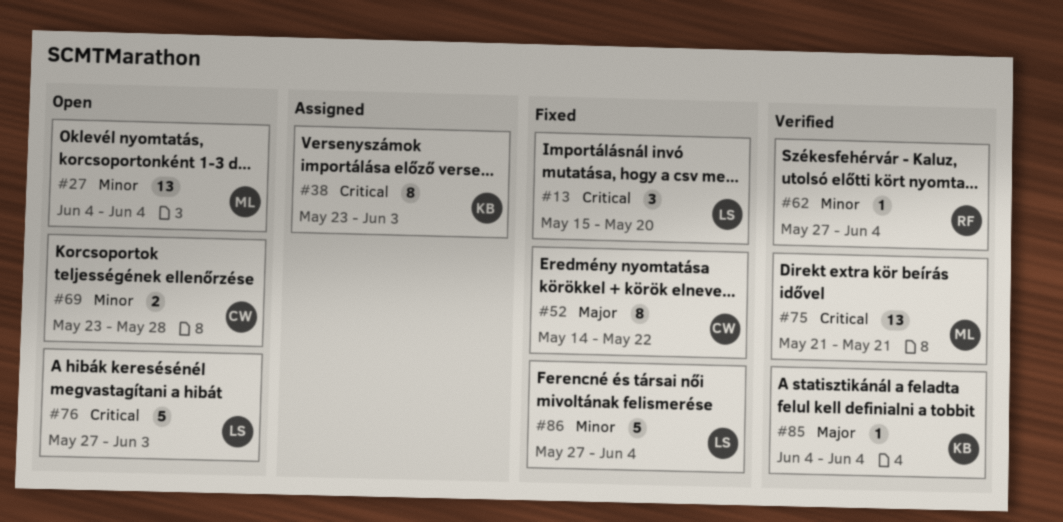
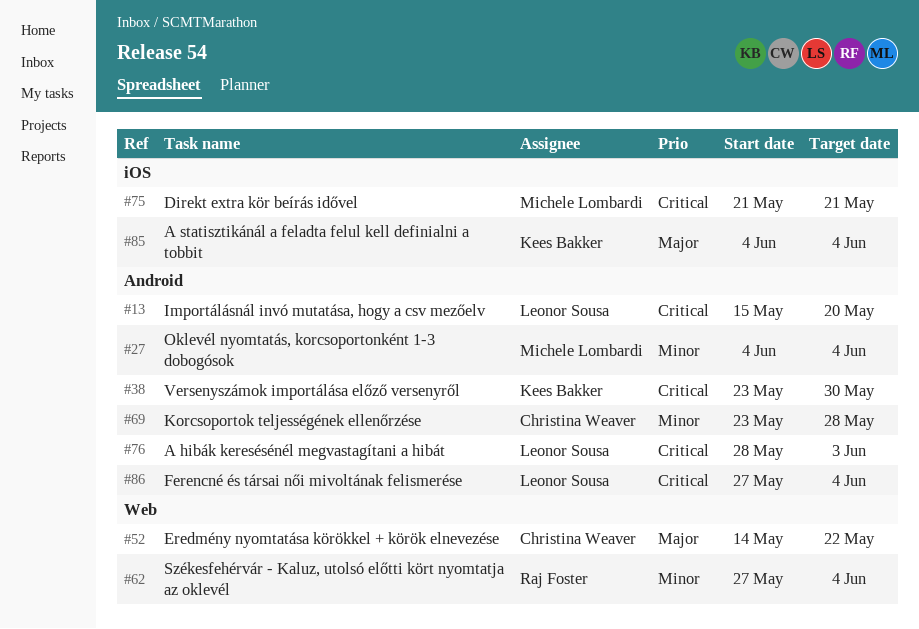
#38, due: Jun 3 -> May 30
#76, start: May 27 -> May 28
#86, priority: Minor -> Critical

